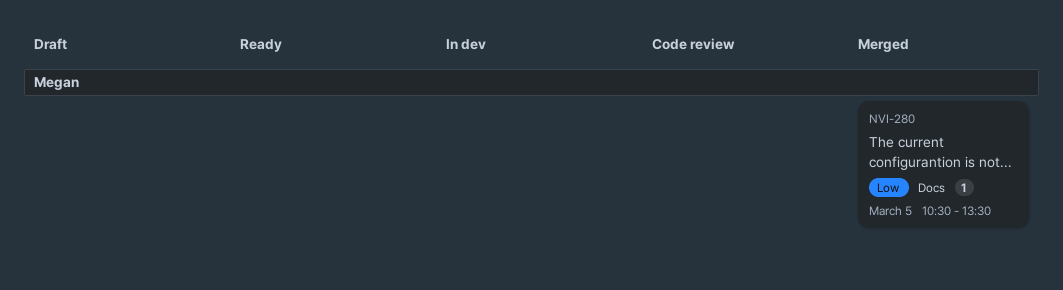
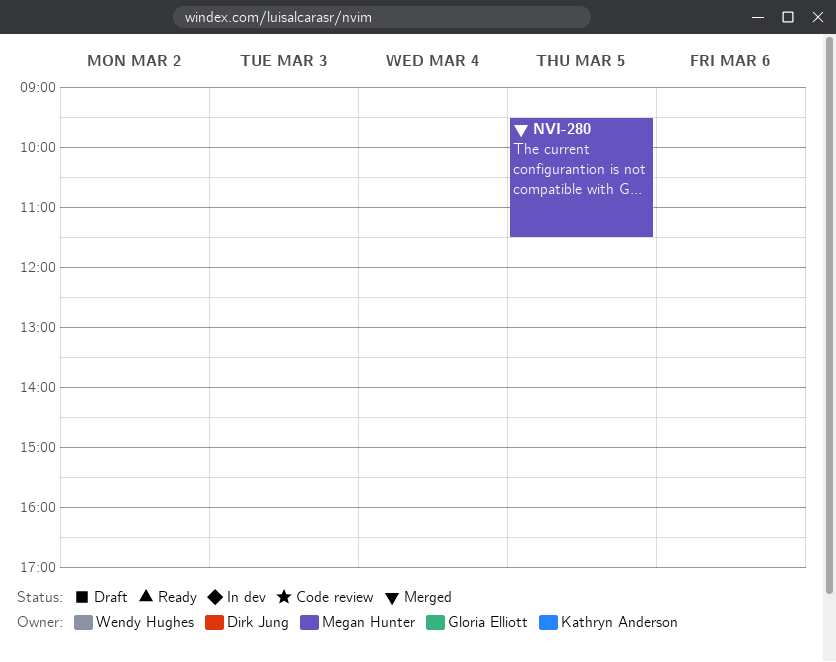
NVI-280, begins: 10:30 -> 09:30
NVI-280, ends: 13:30 -> 11:30

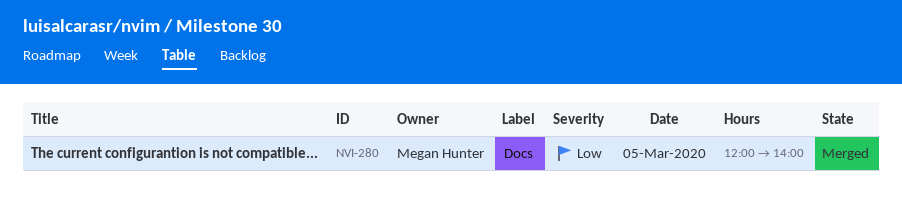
NVI-280, begins: 09:30 -> 12:00
NVI-280, ends: 11:30 -> 14:00

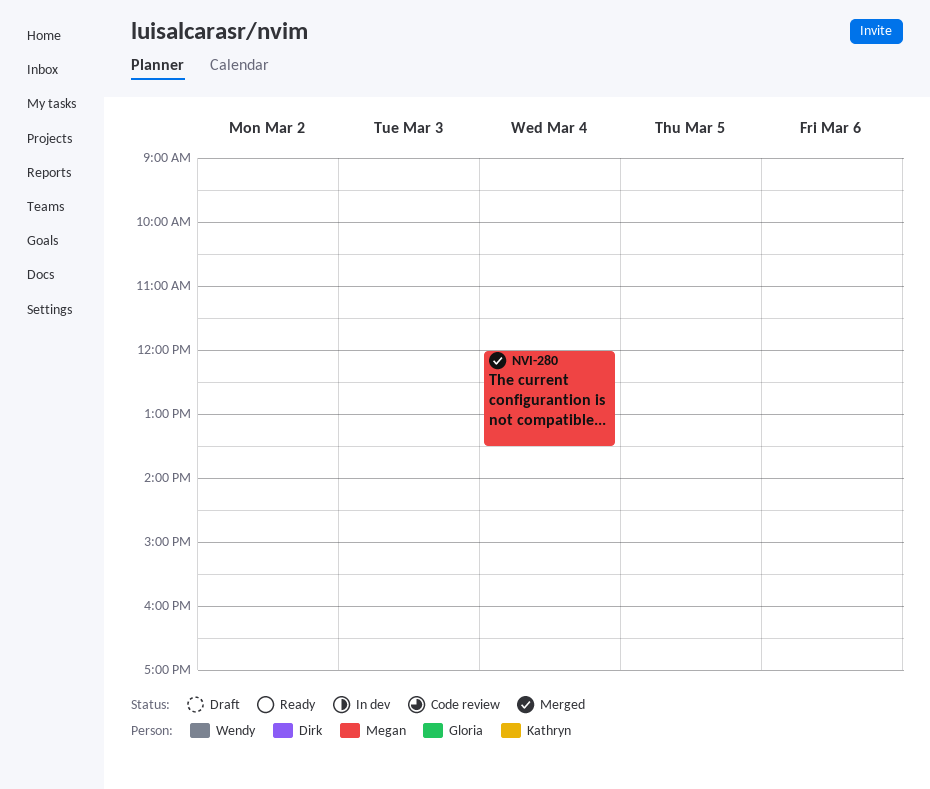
NVI-280, day: Mar 5 -> Mar 4
NVI-280, ends: 14:00 -> 13:30

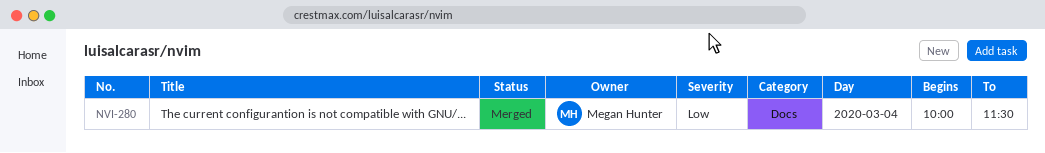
NVI-280, begins: 12:00 -> 10:00
NVI-280, ends: 13:30 -> 11:30

